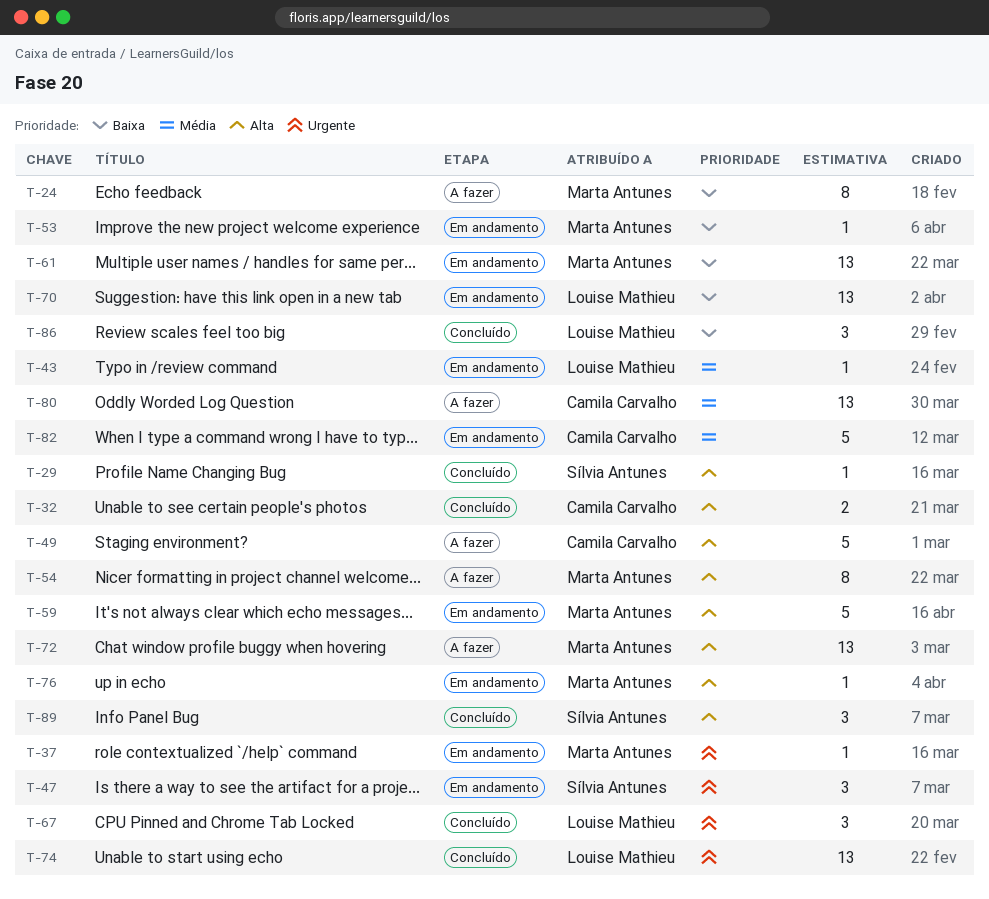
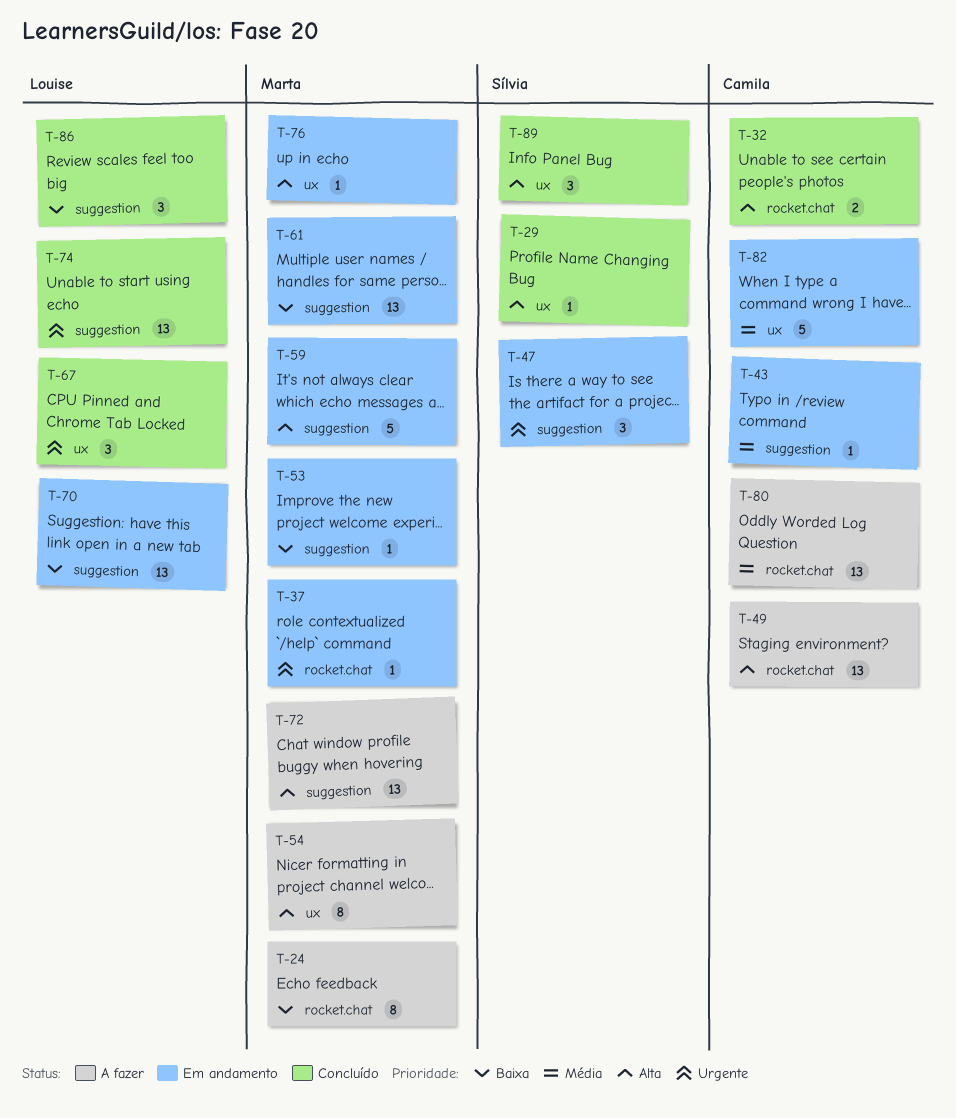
T-43, owner: Louise Mathieu -> Camila Carvalho
T-49, estimate: 5 -> 13

